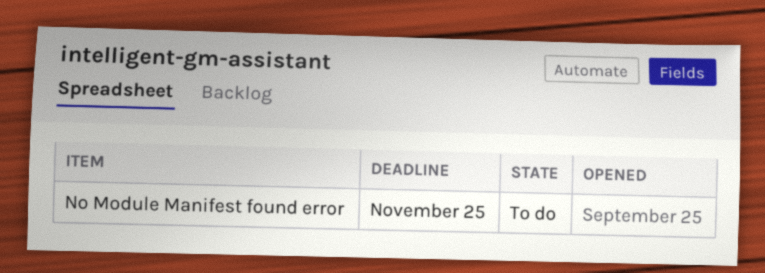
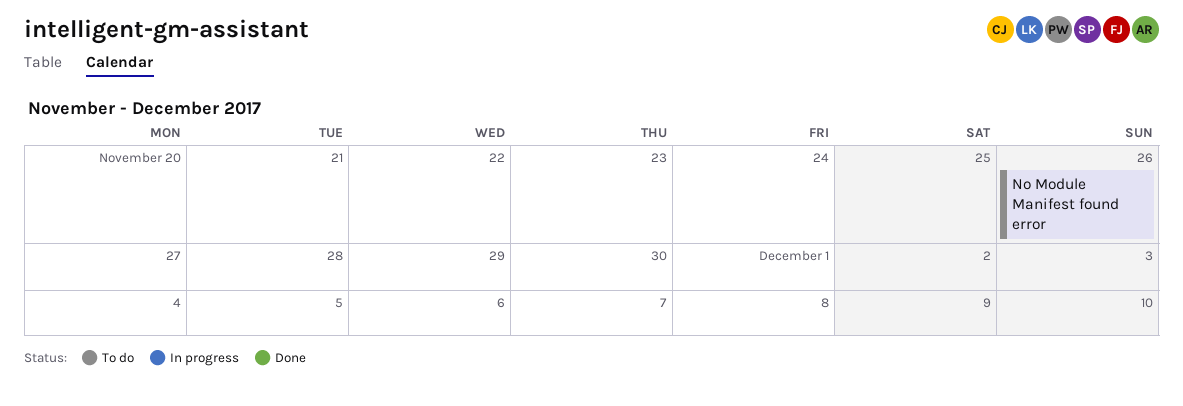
No Module Manifest found error, due: Nov 25 -> Nov 26

